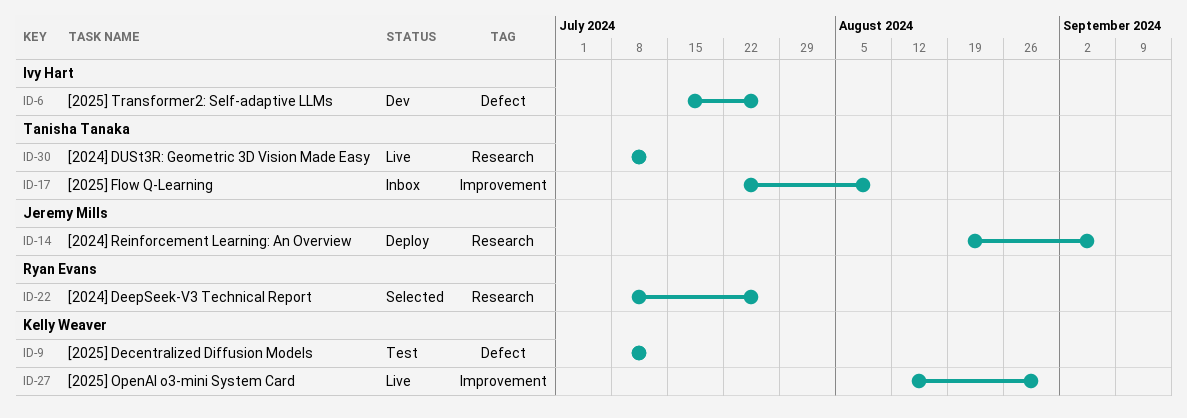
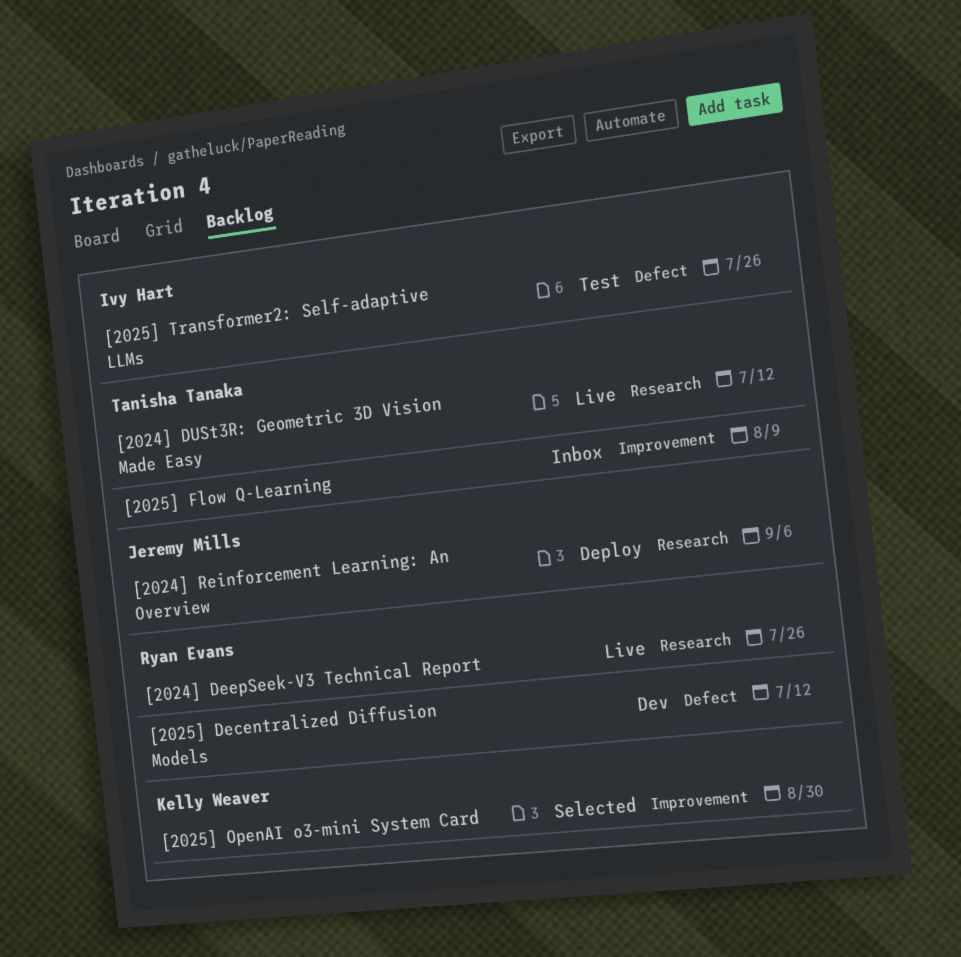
[2024] DeepSeek-V3 Technical Report, status: Selected -> Live
[2025] Decentralized Diffusion Models, status: Test -> Dev
[2025] Decentralized Diffusion Models, owner: Kelly Weaver -> Ryan Evans
[2025] OpenAI o3-mini System Card, status: Live -> Selected
[2025] Transformer2: Self-adaptive LLMs, status: Dev -> Test

